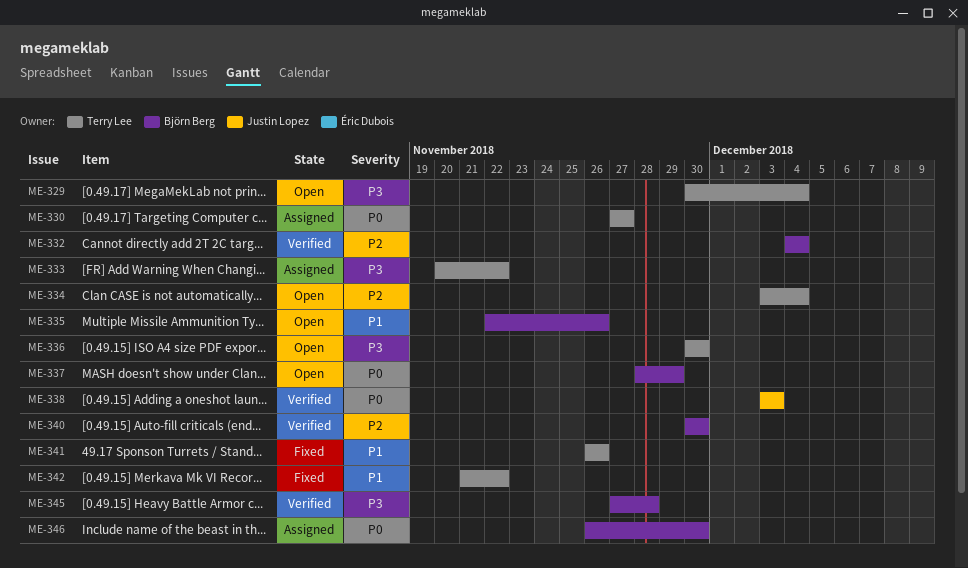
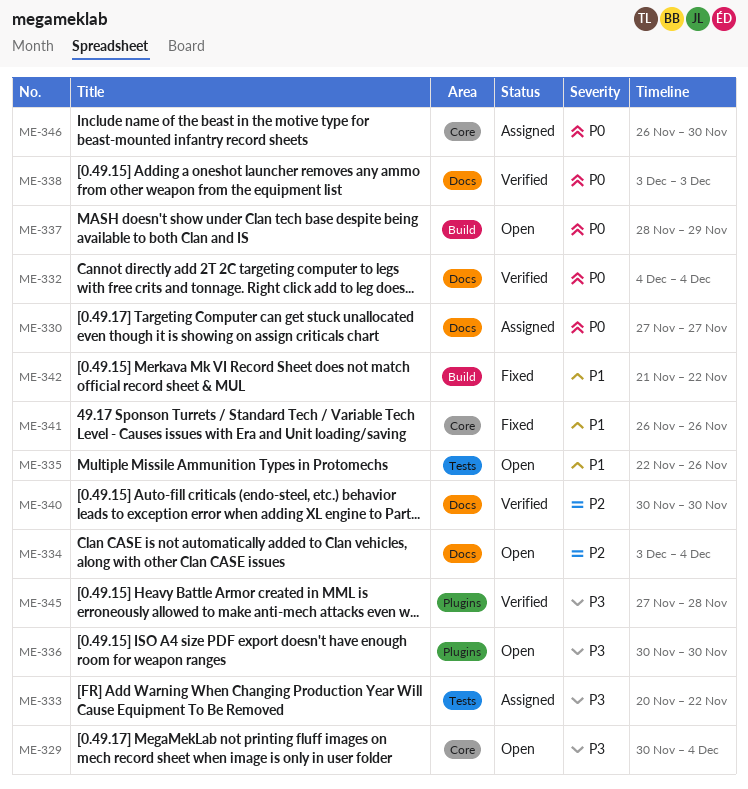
ME-332, priority: P2 -> P0

